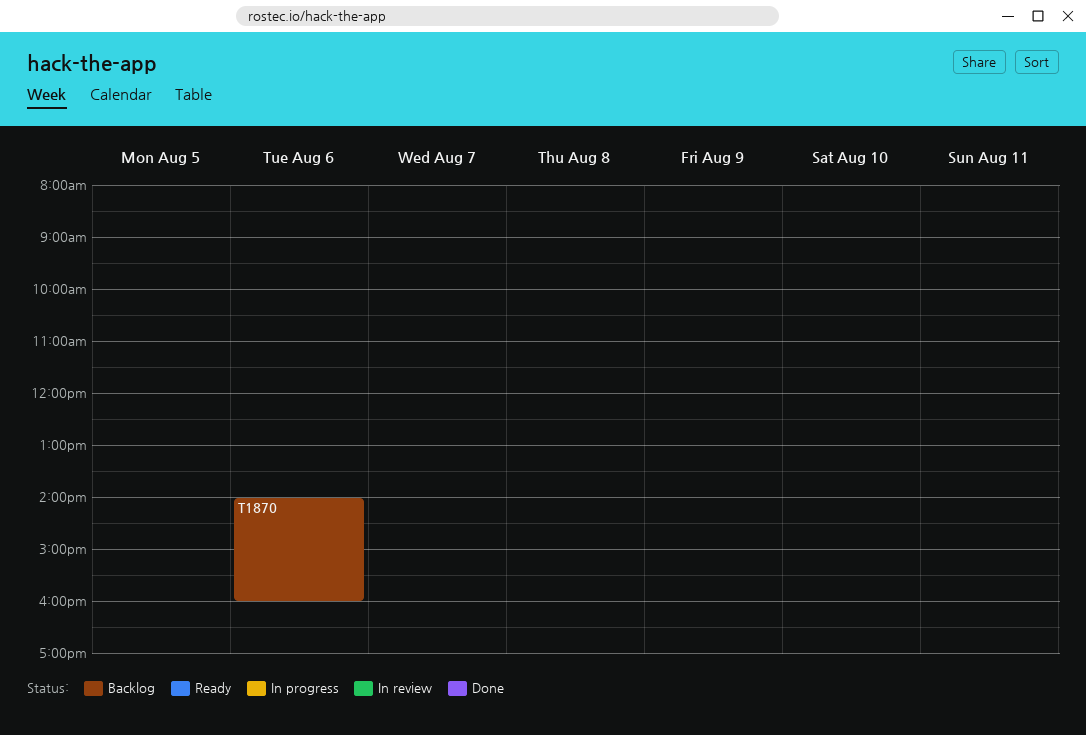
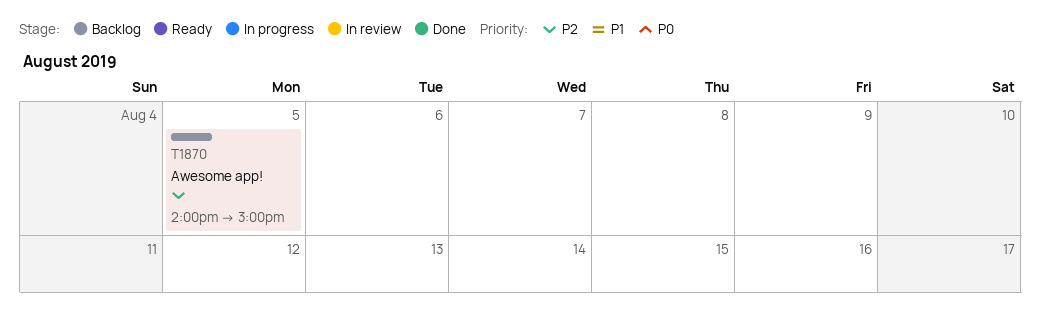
T1870, day: Aug 6 -> Aug 5
T1870, ends: 16:00 -> 15:00

